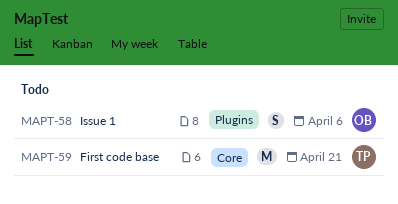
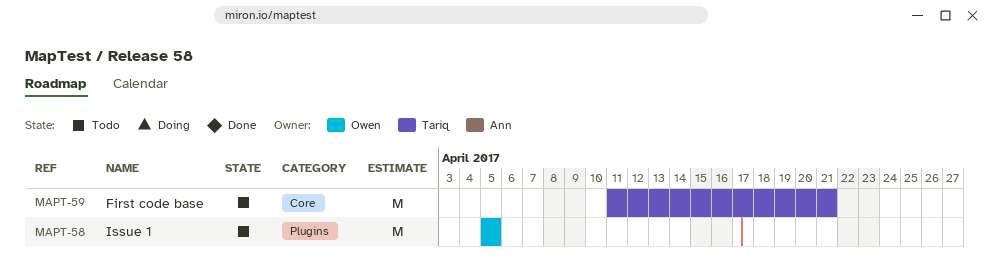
MAPT-58, estimate: S -> M
MAPT-58, due: Apr 6 -> Apr 5

